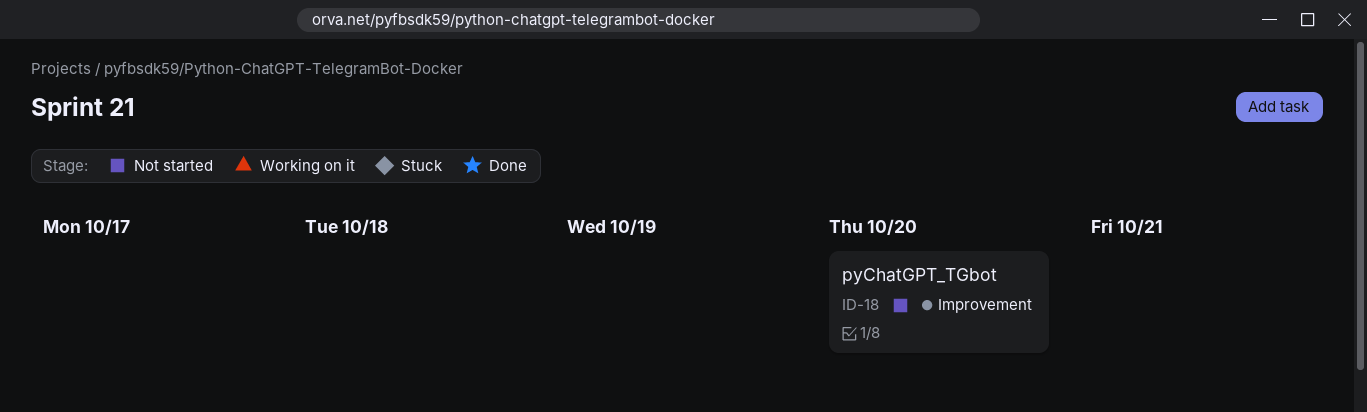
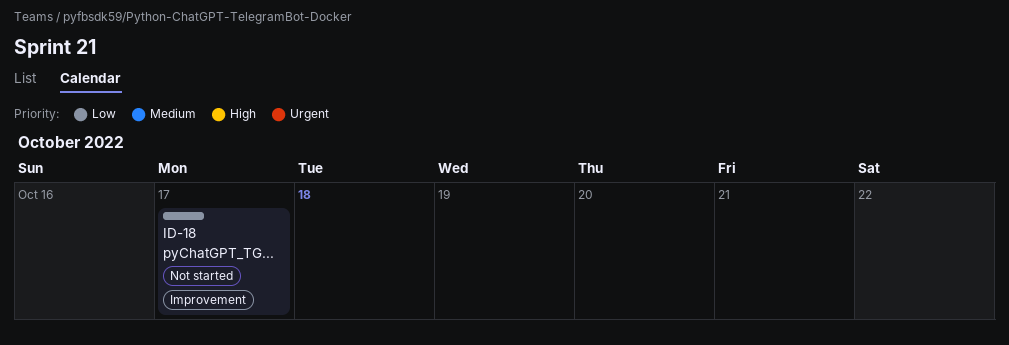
ID-18, due: Oct 20 -> Oct 17

